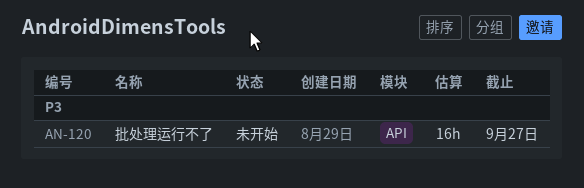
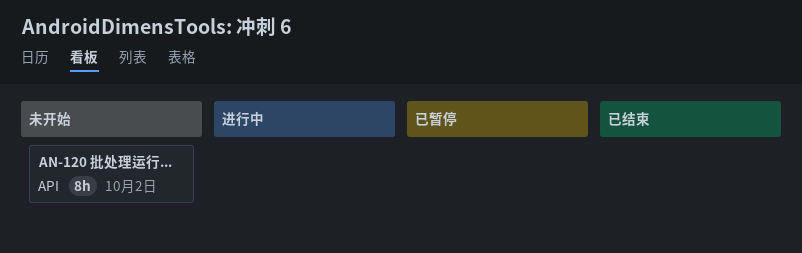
AN-120, estimate: 16h -> 8h
AN-120, due: Sep 27 -> Oct 2

